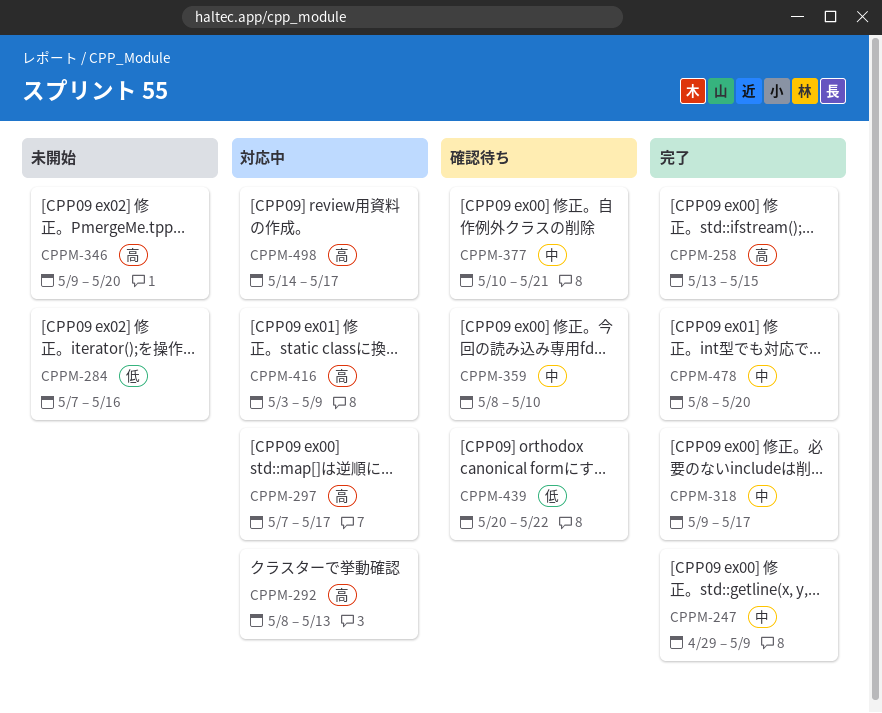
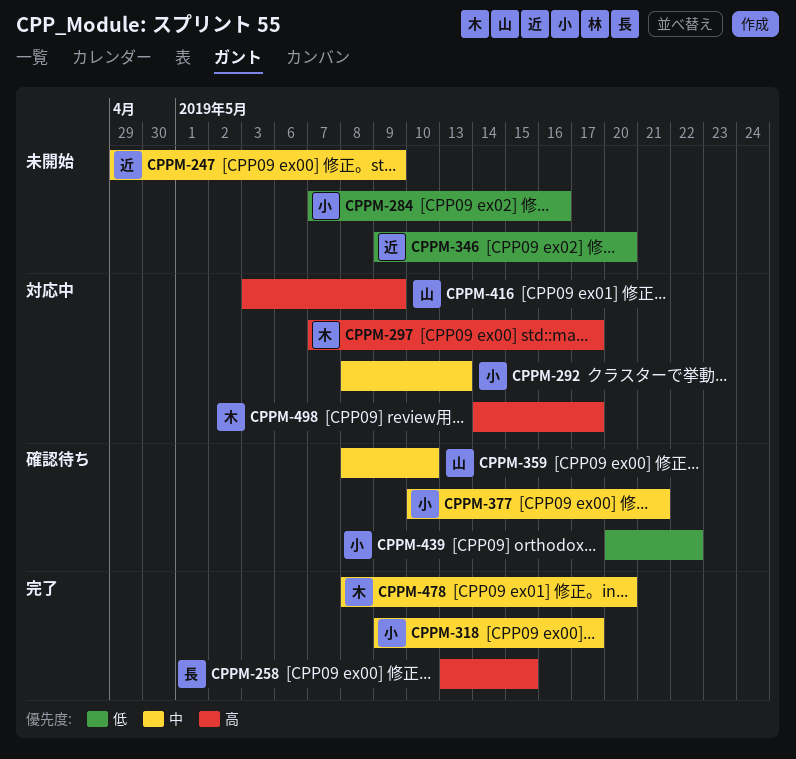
CPPM-247, status: 完了 -> 未開始
CPPM-292, priority: 高 -> 中
CPPM-346, priority: 高 -> 低

